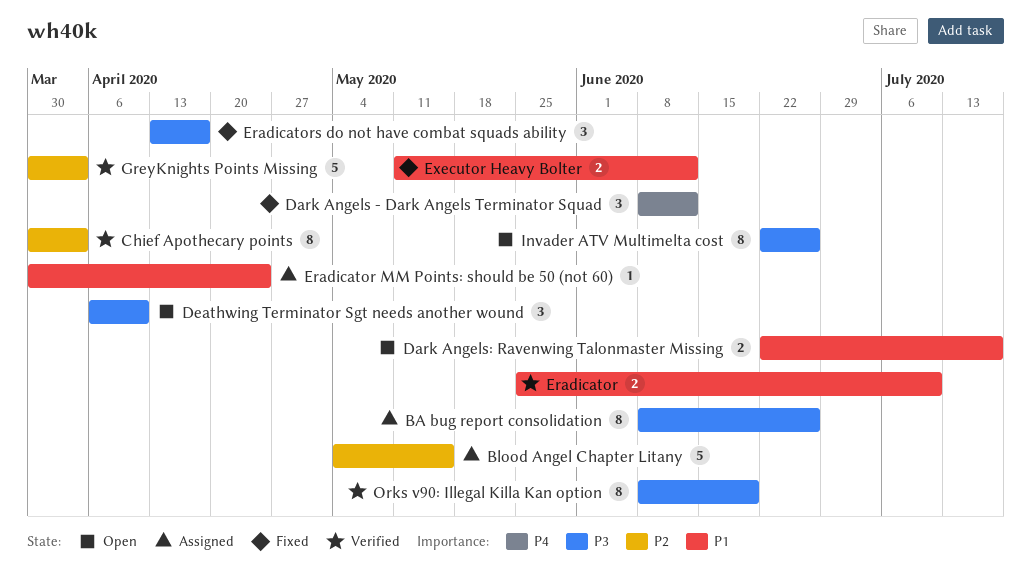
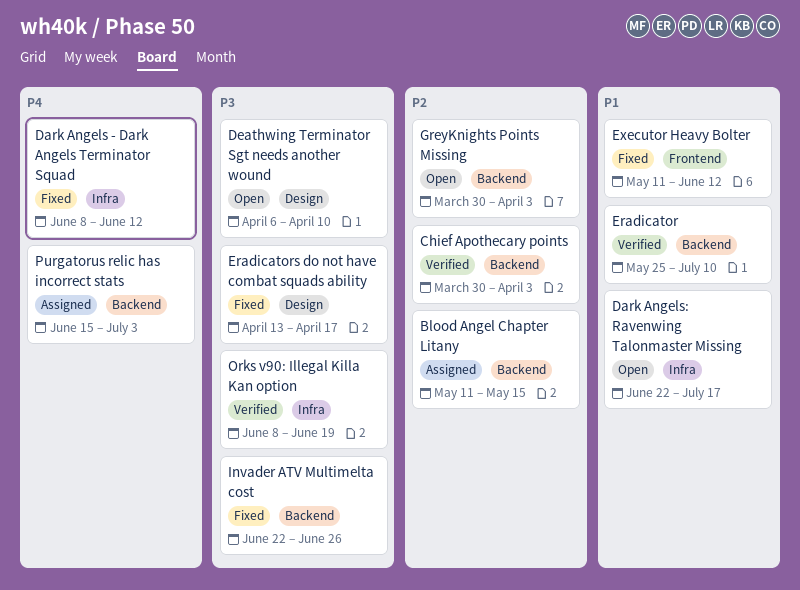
BA bug report consolidation: present -> none
Blood Angel Chapter Litany, start: May 4 -> May 11
Eradicator MM Points: should be 50 (not 60): present -> none
GreyKnights Points Missing, status: Verified -> Open
Invader ATV Multimelta cost, status: Open -> Fixed
Purgatorus relic has incorrect stats: none -> present

